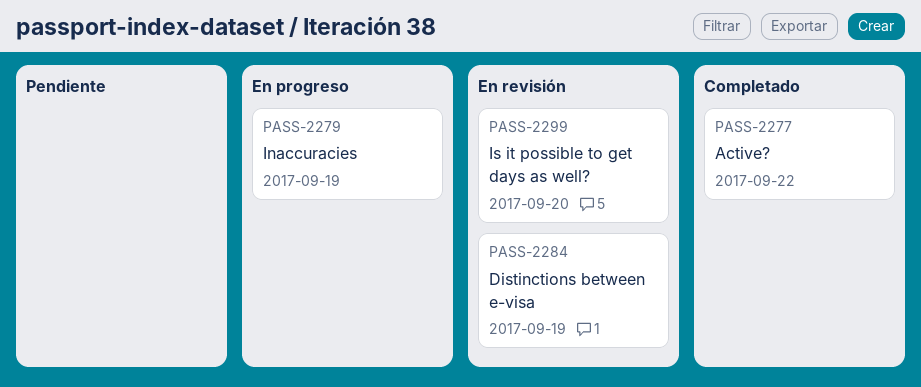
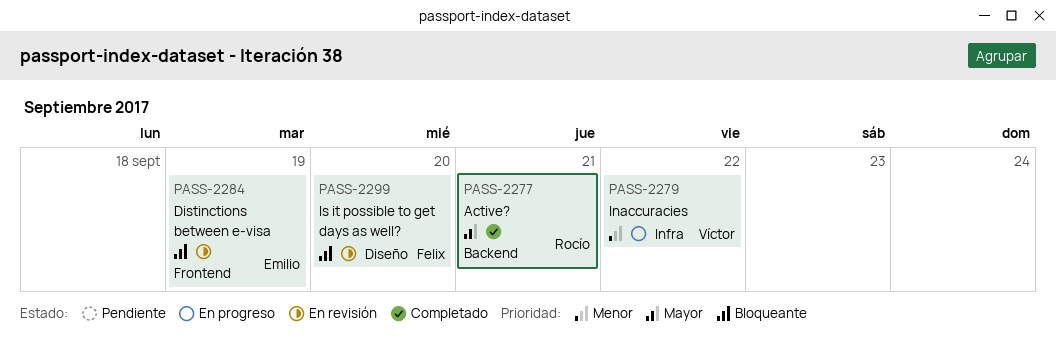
PASS-2277, due: Sep 22 -> Sep 21
PASS-2279, due: Sep 19 -> Sep 22

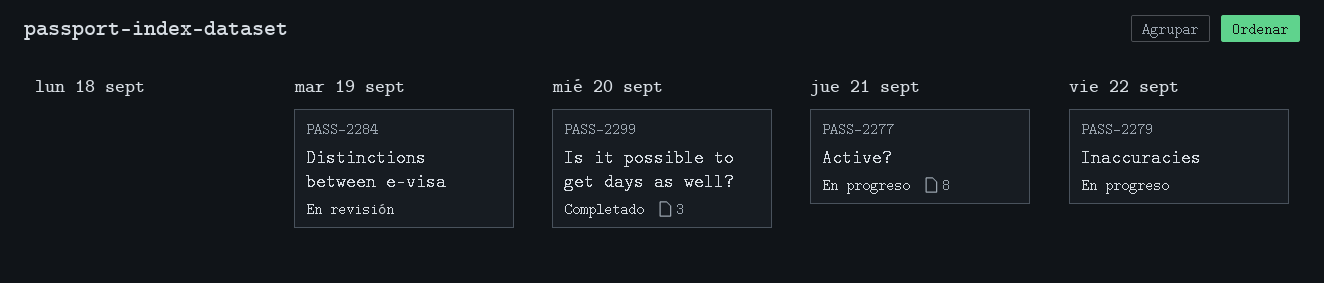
PASS-2277, status: Completado -> En progreso
PASS-2299, status: En revisión -> Completado

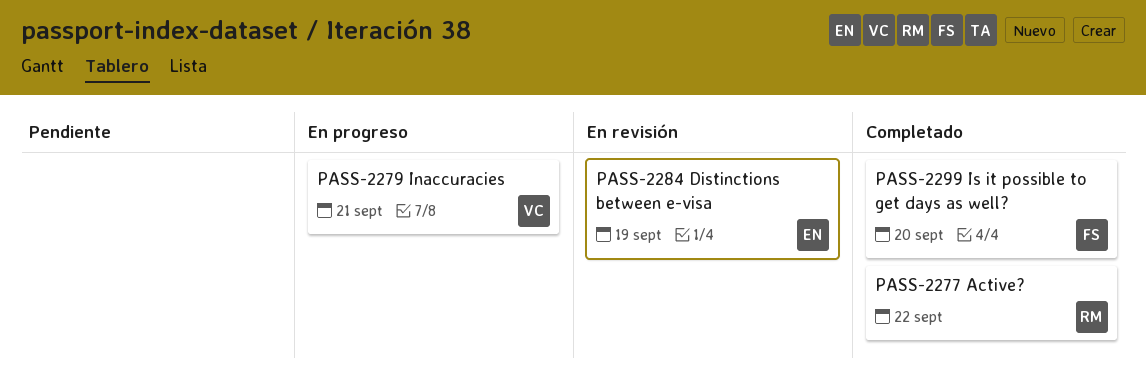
PASS-2277, status: En progreso -> Completado
PASS-2277, due: Sep 21 -> Sep 22
PASS-2279, due: Sep 22 -> Sep 21

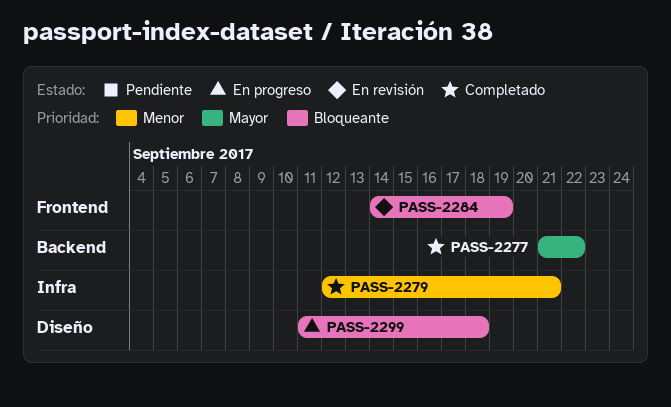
PASS-2279, status: En progreso -> Completado
PASS-2299, status: Completado -> En progreso
PASS-2299, due: Sep 20 -> Sep 18

